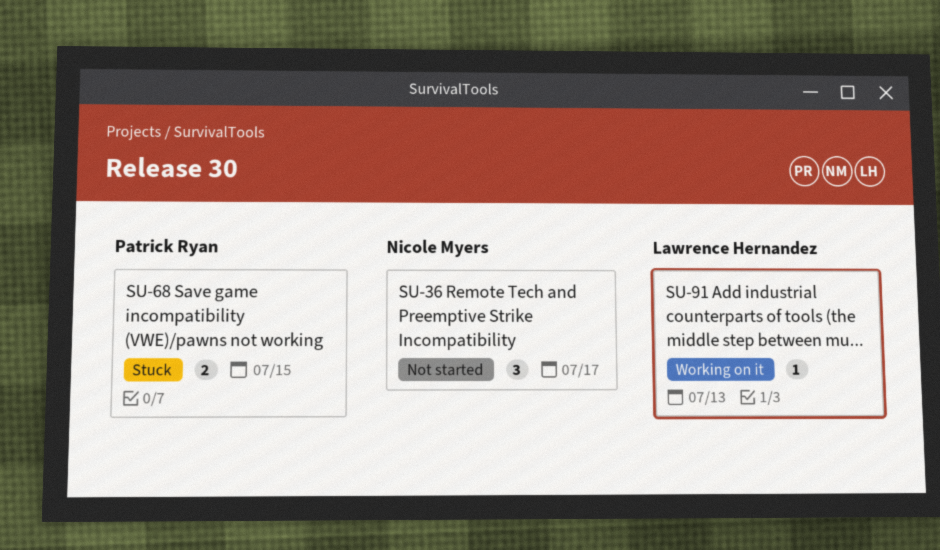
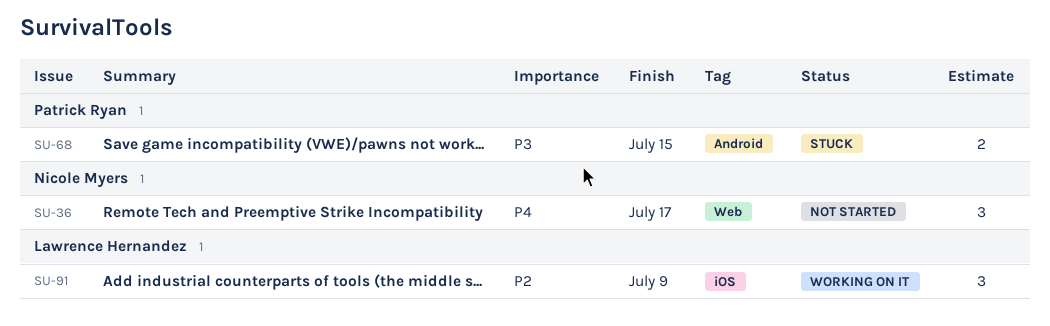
SU-91, estimate: 1 -> 3
SU-91, due: Jul 13 -> Jul 9

